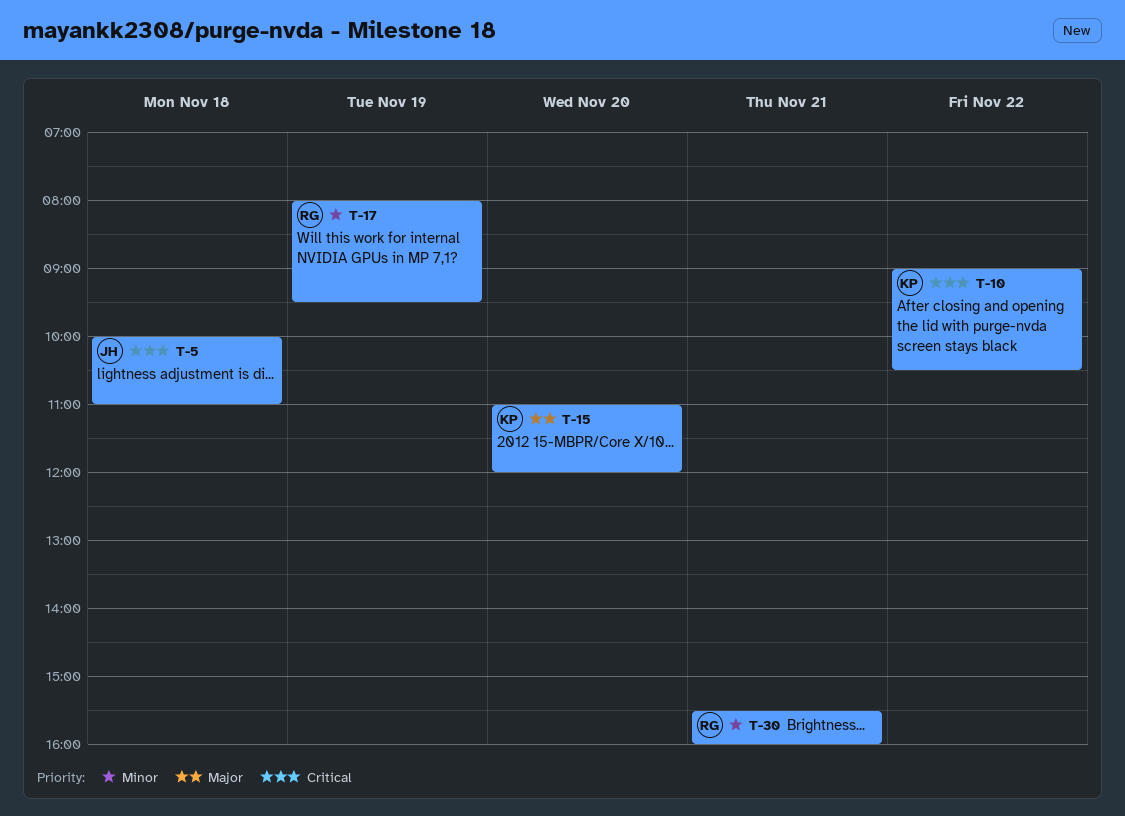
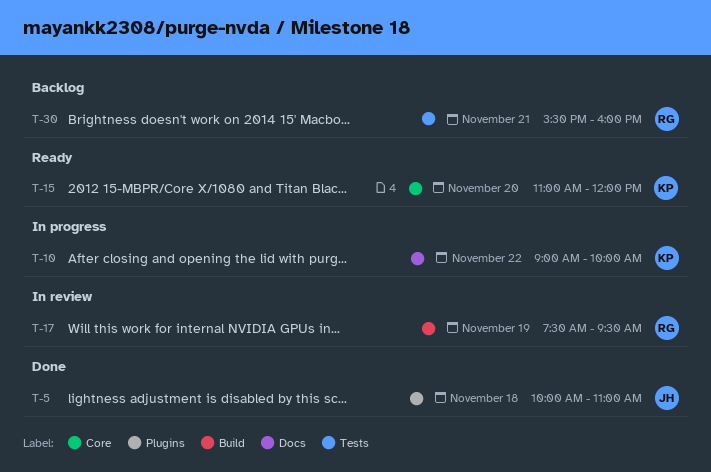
T-10, ends: 10:30 -> 10:00
T-17, begins: 08:00 -> 07:30

